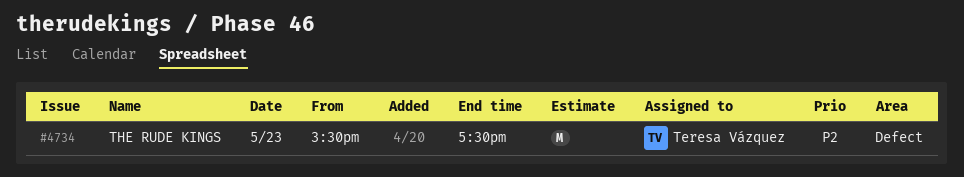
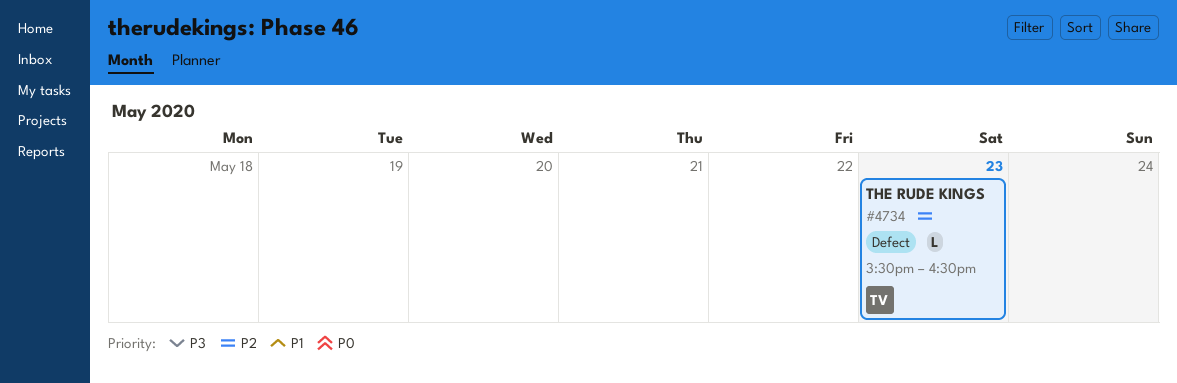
#4734, estimate: M -> L
#4734, ends: 17:30 -> 16:30

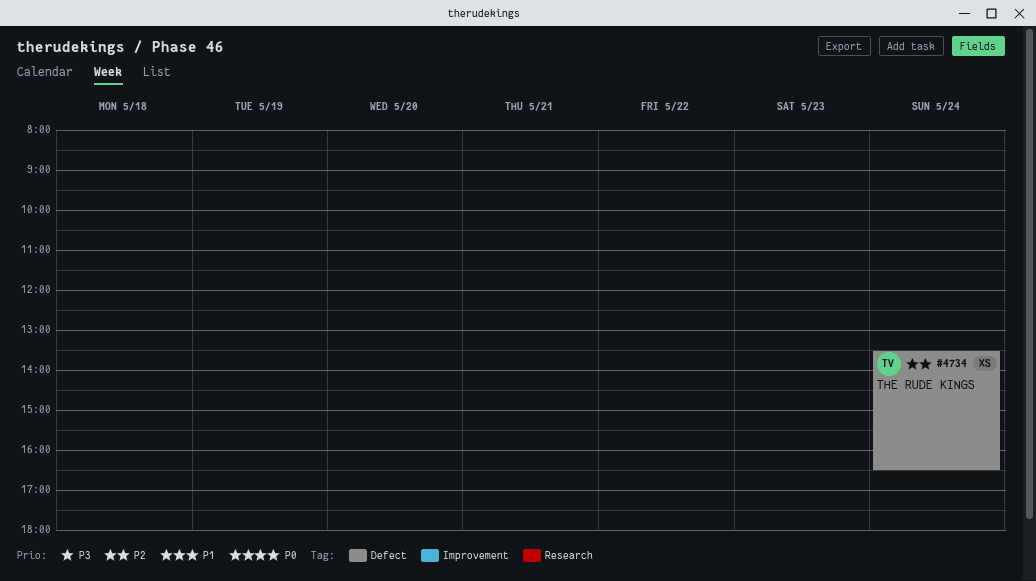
#4734, estimate: L -> XS
#4734, day: May 23 -> May 24
#4734, begins: 15:30 -> 13:30

